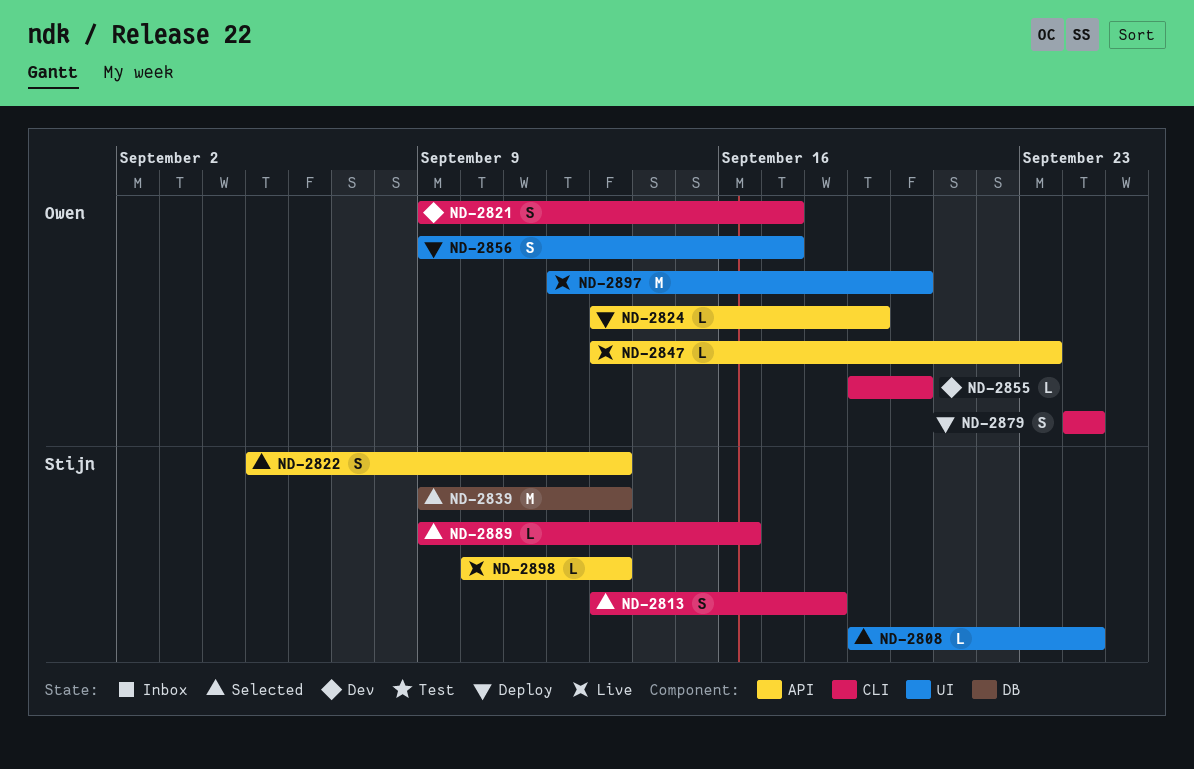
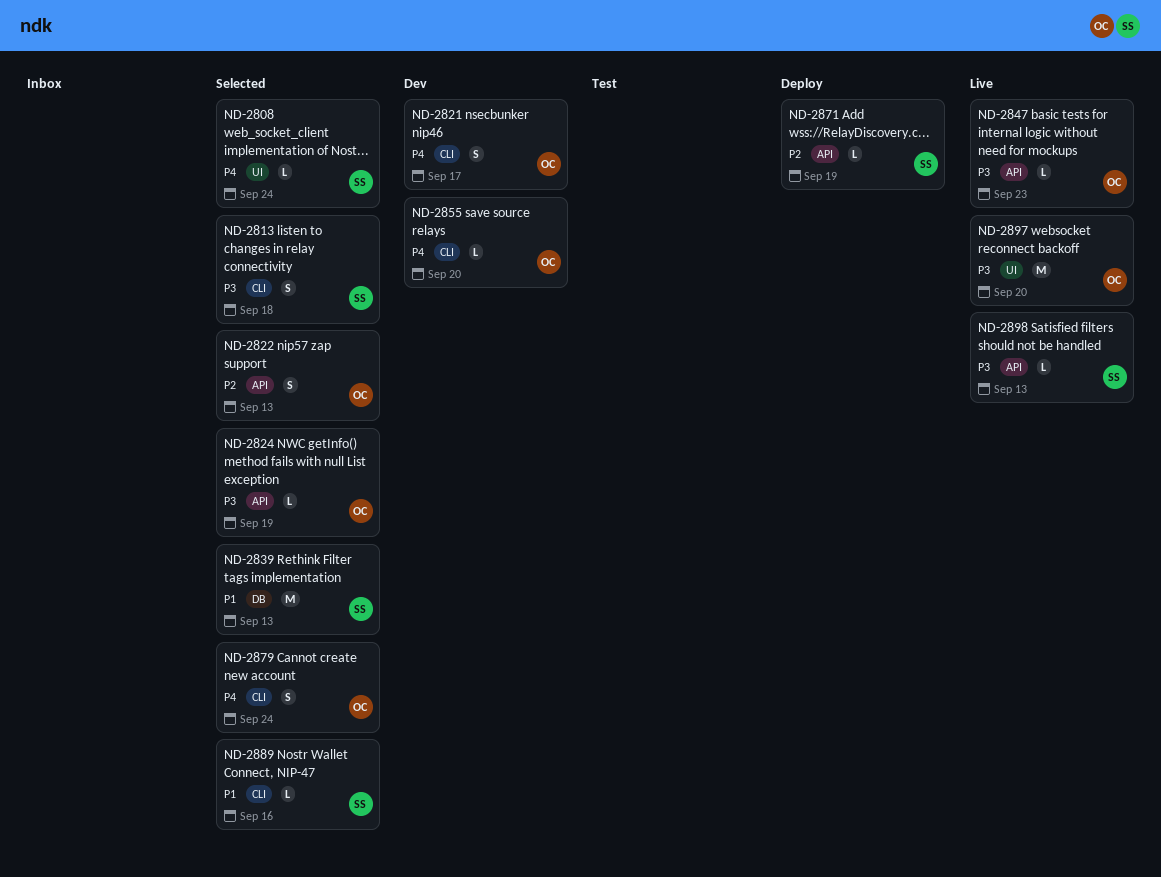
ND-2822, owner: Stijn -> Owen
ND-2824, status: Deploy -> Selected
ND-2856: present -> none
ND-2871: none -> present
ND-2879, status: Deploy -> Selected

